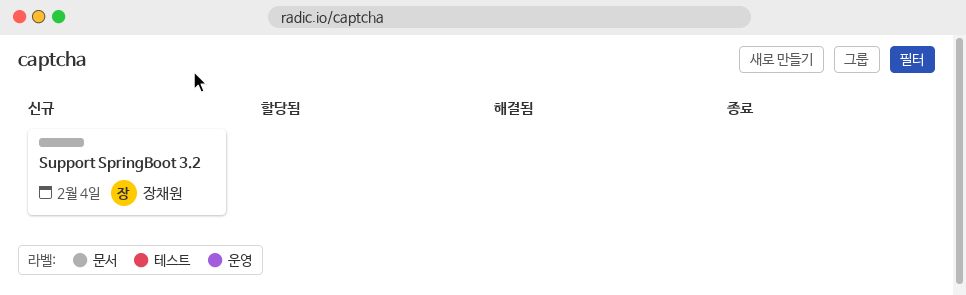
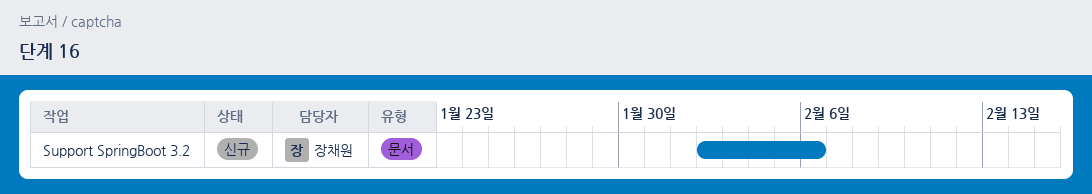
Support SpringBoot 3.2, due: Feb 4 -> Feb 6

